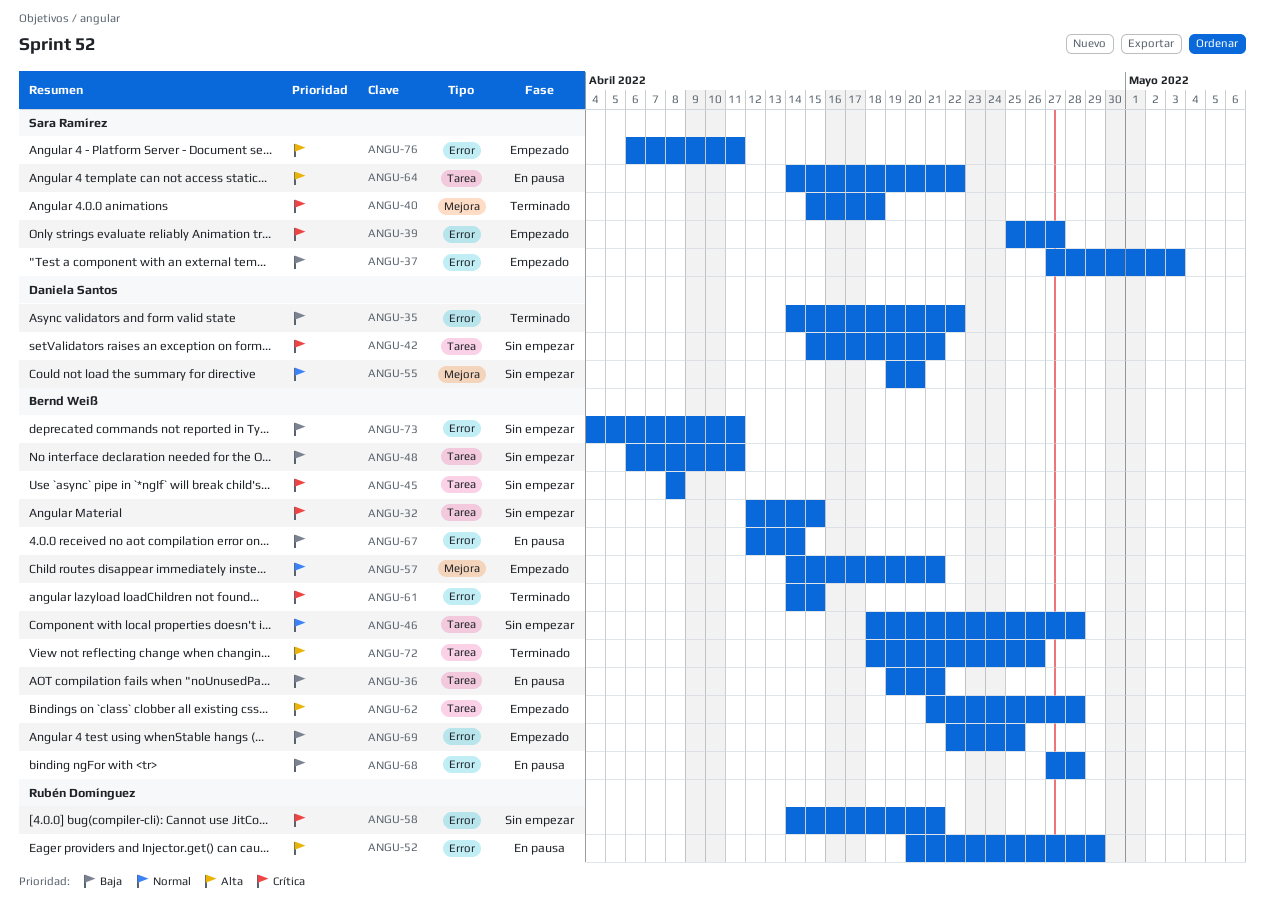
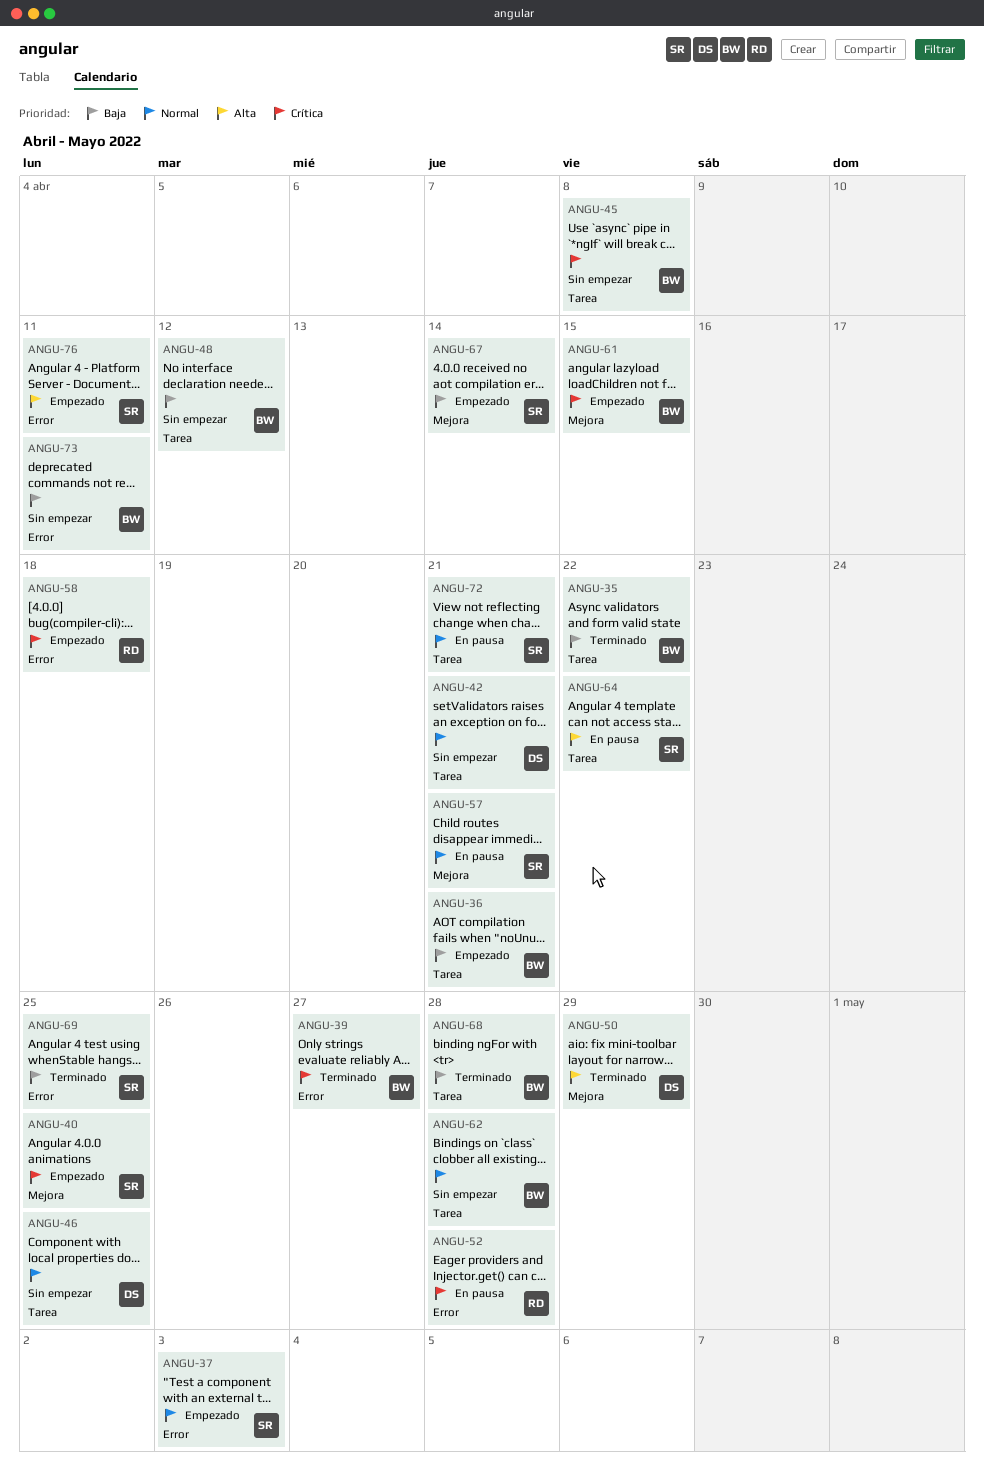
ANGU-32: present -> none
ANGU-35, owner: Daniela Santos -> Bernd Weiß
ANGU-35, label: Error -> Tarea
ANGU-36, status: En pausa -> Empezado
ANGU-37, priority: Baja -> Normal
ANGU-39, status: Empezado -> Terminado
ANGU-39, owner: Sara Ramírez -> Bernd Weiß
ANGU-40, status: Terminado -> Empezado
ANGU-40, due: Apr 18 -> Apr 25
ANGU-42, priority: Crítica -> Normal
ANGU-46, owner: Bernd Weiß -> Daniela Santos
ANGU-46, due: Apr 28 -> Apr 25
ANGU-48, due: Apr 11 -> Apr 12
ANGU-50: none -> present
ANGU-52, priority: Alta -> Crítica
ANGU-52, due: Apr 29 -> Apr 28
ANGU-55: present -> none
ANGU-57, status: Empezado -> En pausa
ANGU-57, owner: Bernd Weiß -> Sara Ramírez
ANGU-58, status: Sin empezar -> Empezado
ANGU-58, due: Apr 21 -> Apr 18
ANGU-61, status: Terminado -> Empezado
ANGU-61, label: Error -> Mejora
ANGU-62, status: Empezado -> Sin empezar
ANGU-62, priority: Alta -> Normal
ANGU-67, status: En pausa -> Empezado
ANGU-67, owner: Bernd Weiß -> Sara Ramírez
ANGU-67, label: Error -> Mejora
ANGU-68, status: En pausa -> Terminado
ANGU-68, label: Error -> Tarea
ANGU-69, status: Empezado -> Terminado
ANGU-69, owner: Bernd Weiß -> Sara Ramírez
ANGU-72, status: Terminado -> En pausa
ANGU-72, owner: Bernd Weiß -> Sara Ramírez
ANGU-72, priority: Alta -> Normal
ANGU-72, due: Apr 26 -> Apr 21

